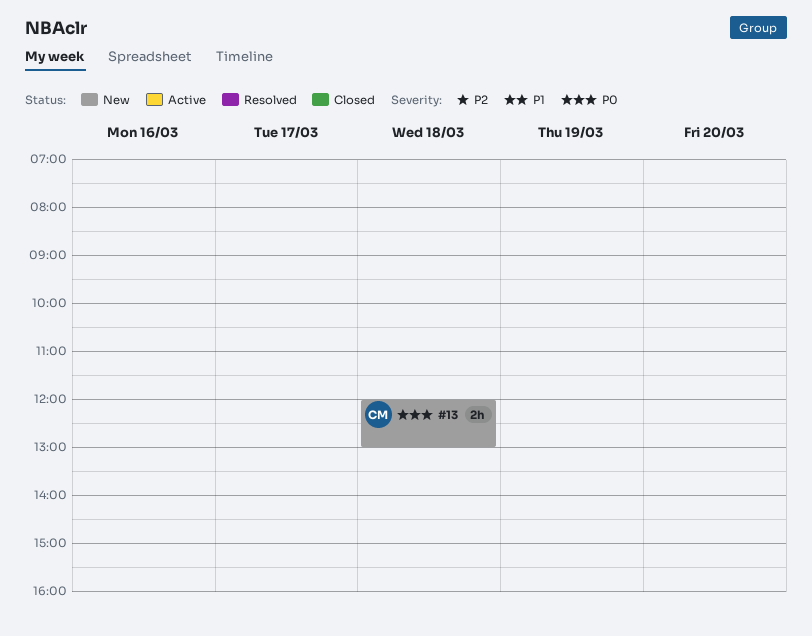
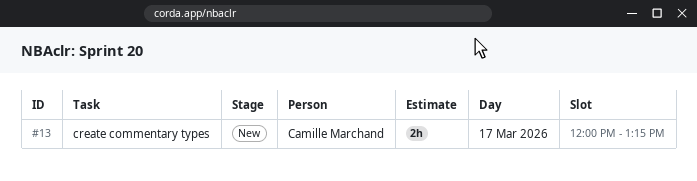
#13, day: Mar 18 -> Mar 17
#13, ends: 13:00 -> 13:15

